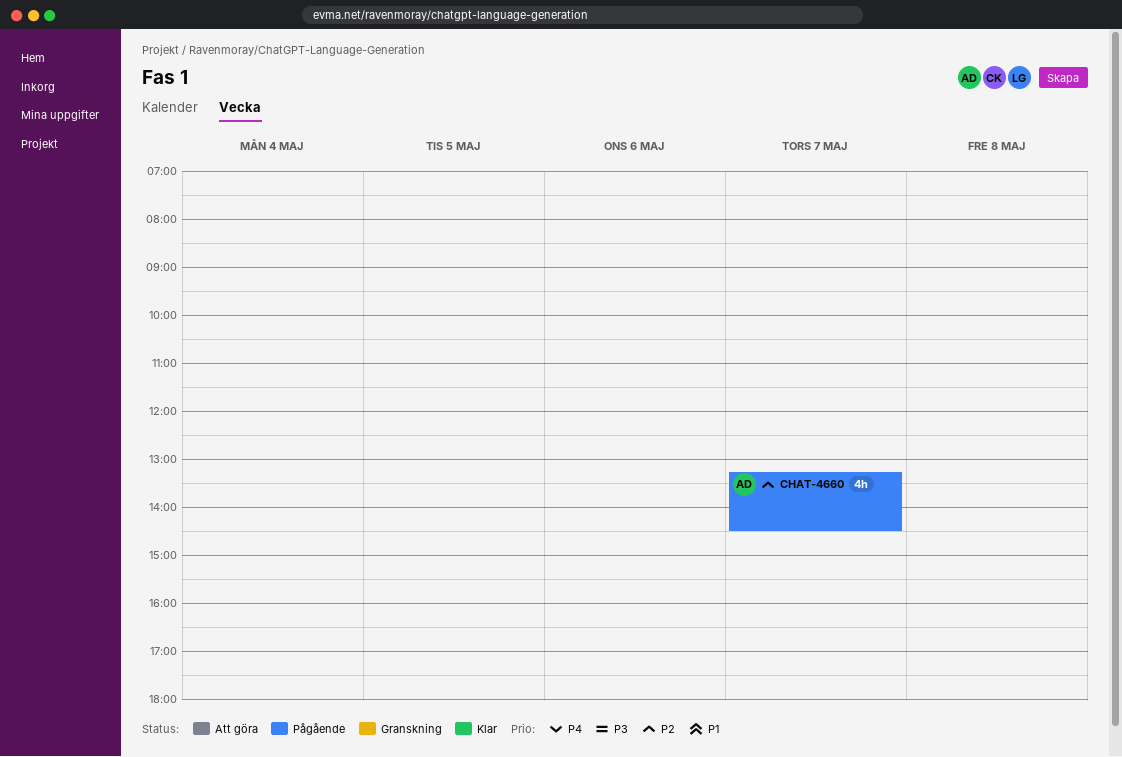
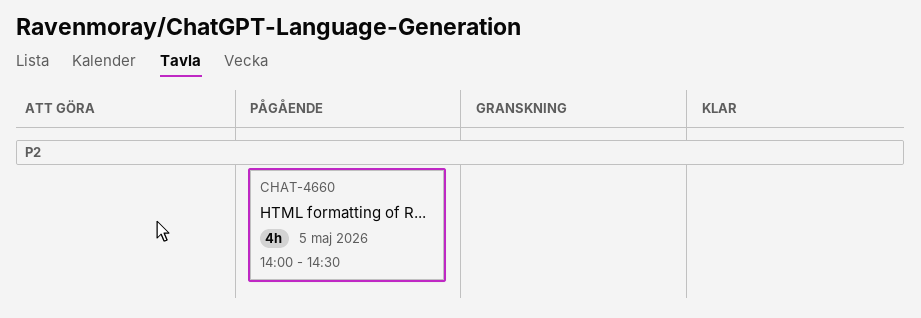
CHAT-4660, day: May 7 -> May 5
CHAT-4660, begins: 13:15 -> 14:00

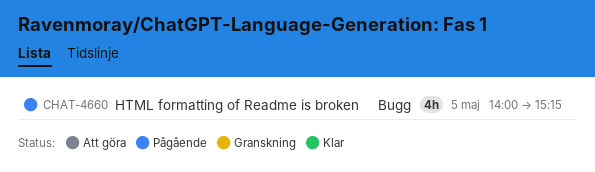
CHAT-4660, ends: 14:30 -> 15:15

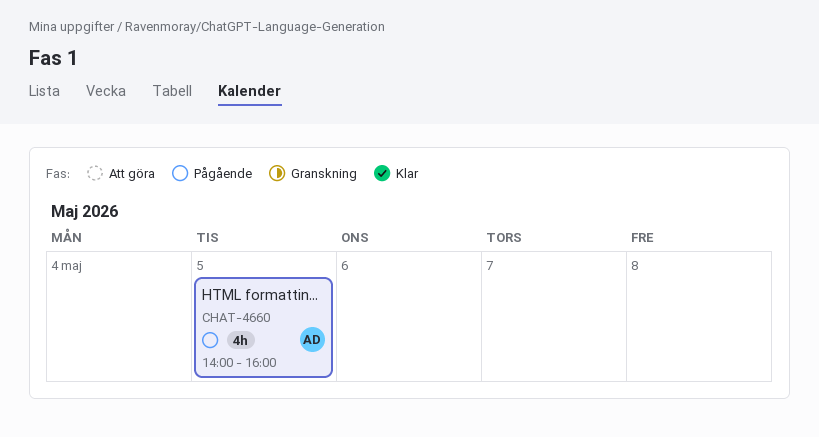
CHAT-4660, ends: 15:15 -> 16:00

